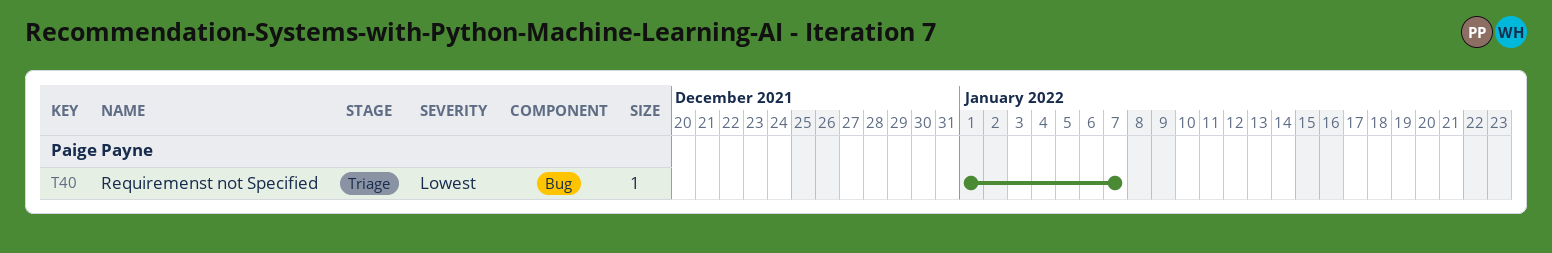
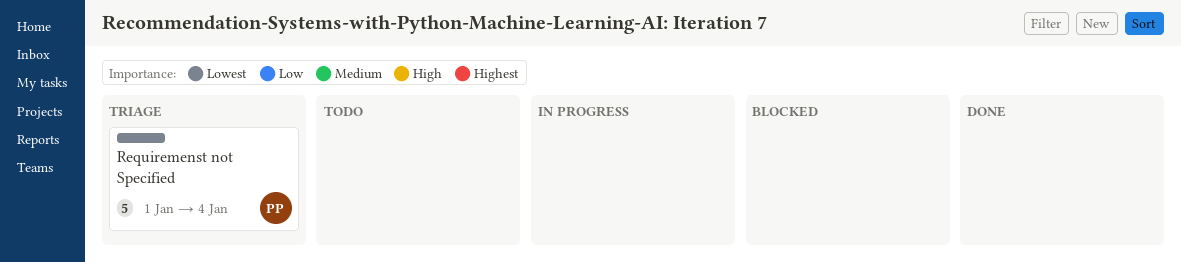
Requiremenst not Specified, estimate: 1 -> 5
Requiremenst not Specified, due: Jan 7 -> Jan 4

